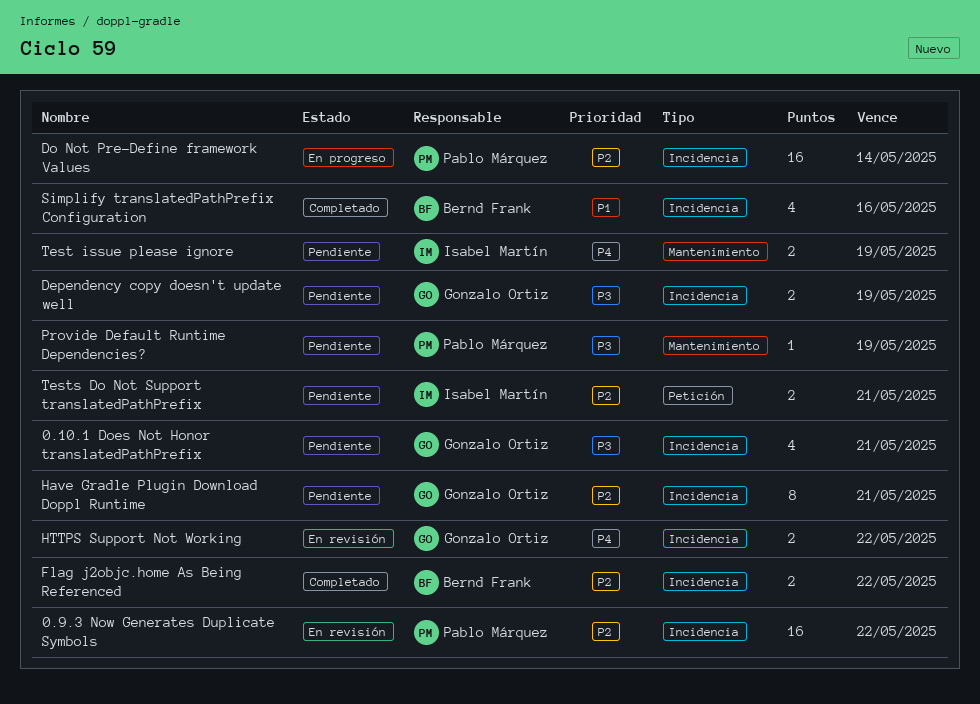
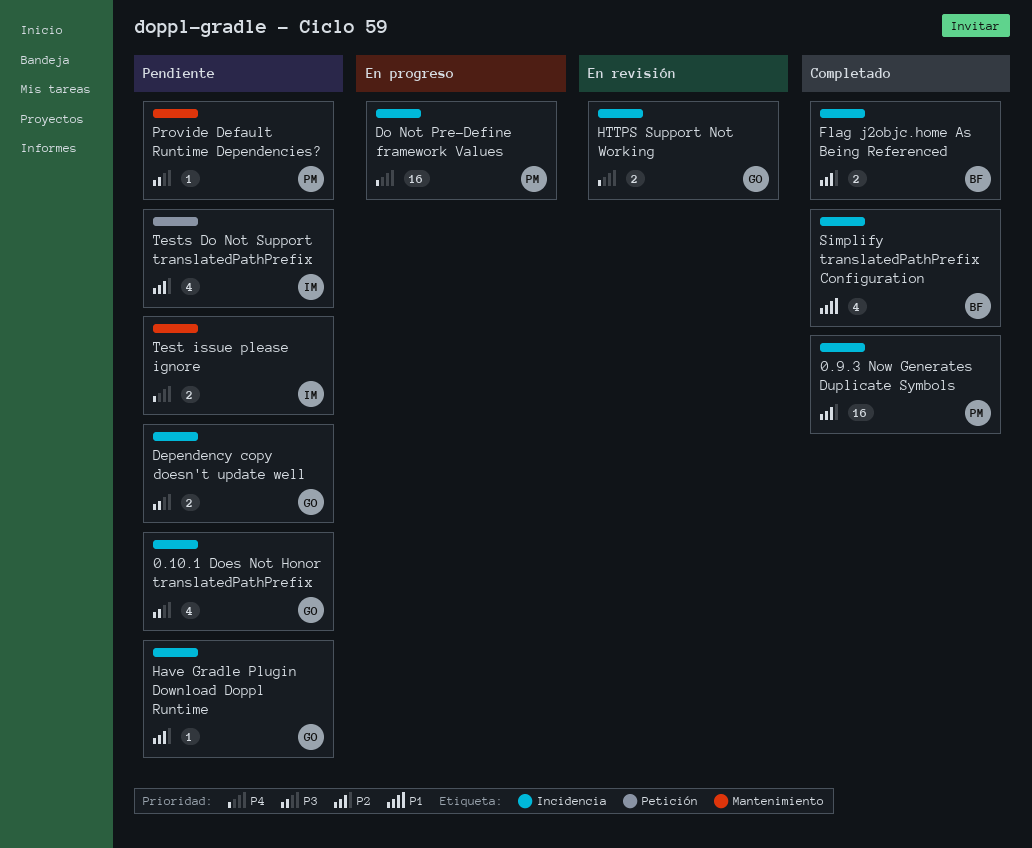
0.9.3 Now Generates Duplicate Symbols, status: En revisión -> Completado
Do Not Pre-Define framework Values, priority: P2 -> P4
Have Gradle Plugin Download Doppl Runtime, estimate: 8 -> 1
Tests Do Not Support translatedPathPrefix, estimate: 2 -> 4

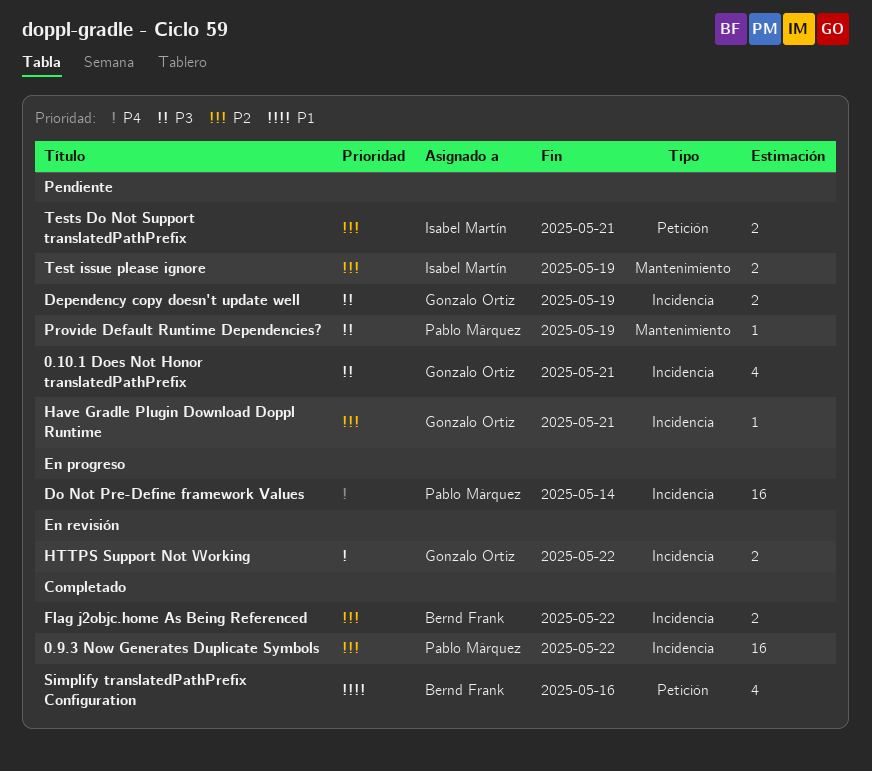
Simplify translatedPathPrefix Configuration, label: Incidencia -> Petición
Test issue please ignore, priority: P4 -> P2
Tests Do Not Support translatedPathPrefix, estimate: 4 -> 2

